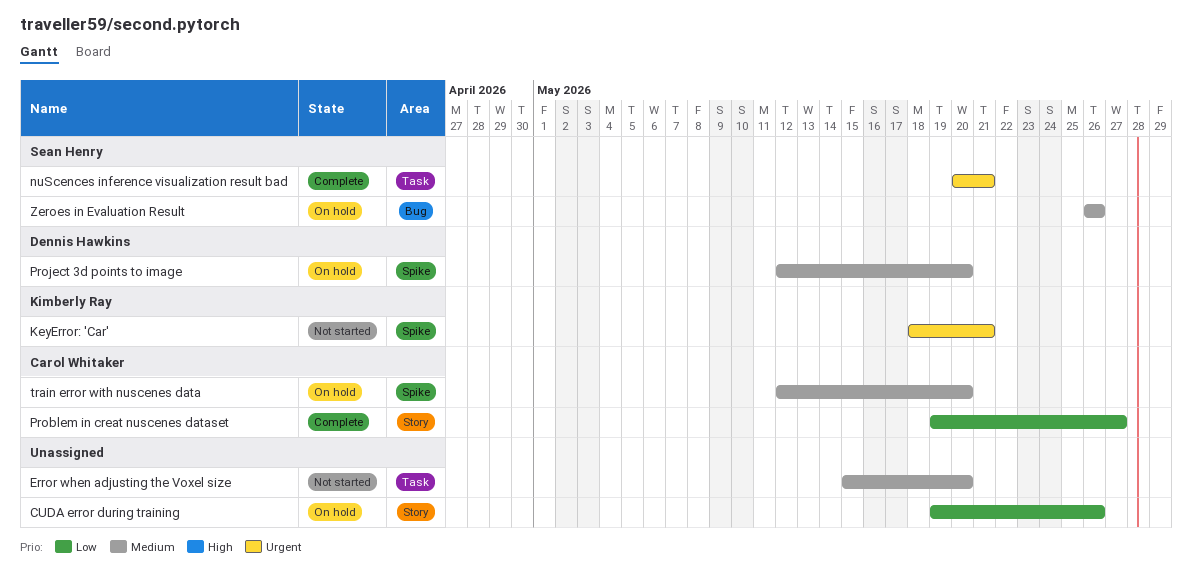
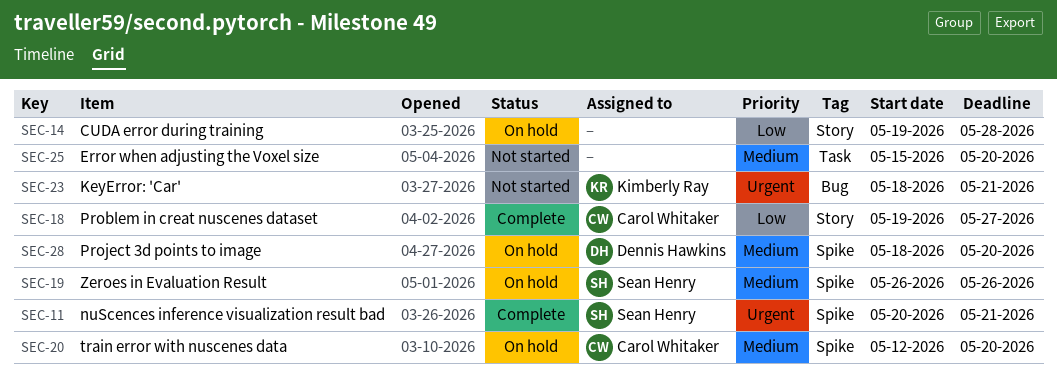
CUDA error during training, due: May 26 -> May 28
KeyError: 'Car', label: Spike -> Bug
nuScences inference visualization result bad, label: Task -> Spike
Project 3d points to image, start: May 12 -> May 18
Zeroes in Evaluation Result, label: Bug -> Spike

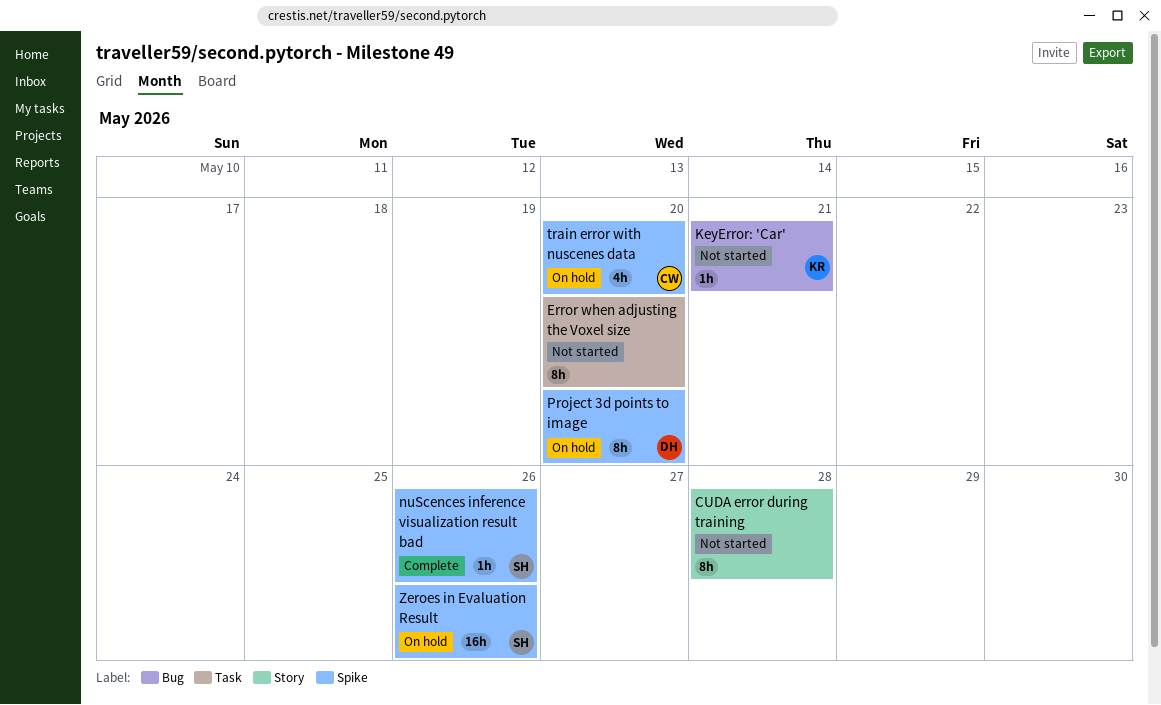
CUDA error during training, status: On hold -> Not started
nuScences inference visualization result bad, due: May 21 -> May 26
Problem in creat nuscenes dataset: present -> none

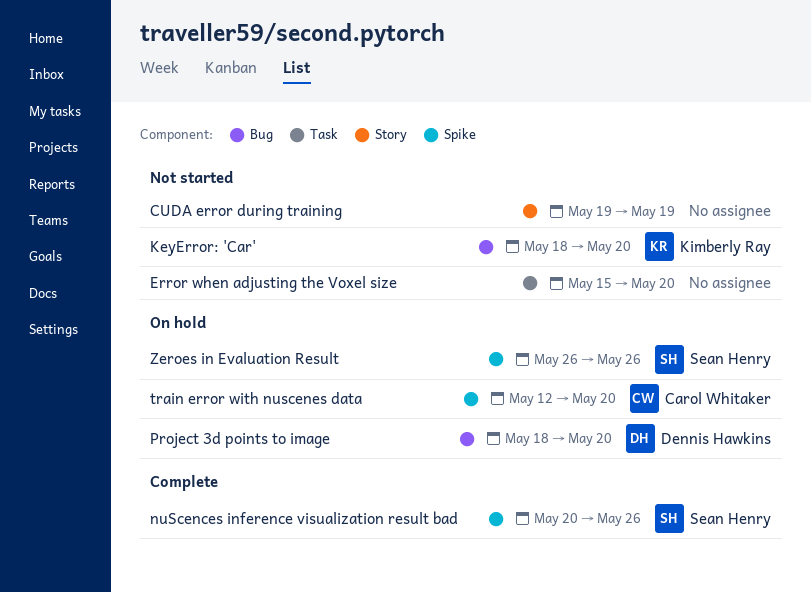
CUDA error during training, due: May 28 -> May 19
KeyError: 'Car', due: May 21 -> May 20
Project 3d points to image, label: Spike -> Bug

